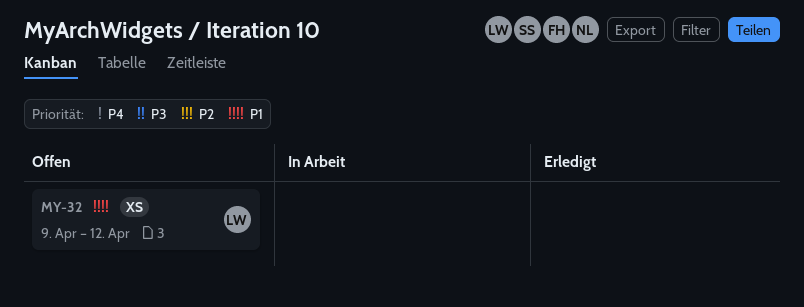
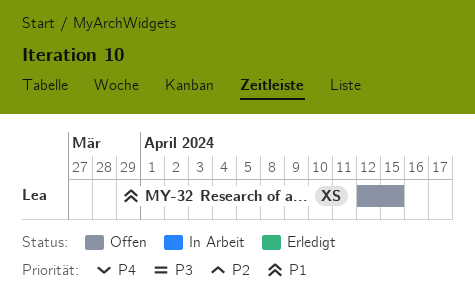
MY-32, start: Apr 9 -> Apr 12
MY-32, due: Apr 12 -> Apr 15

